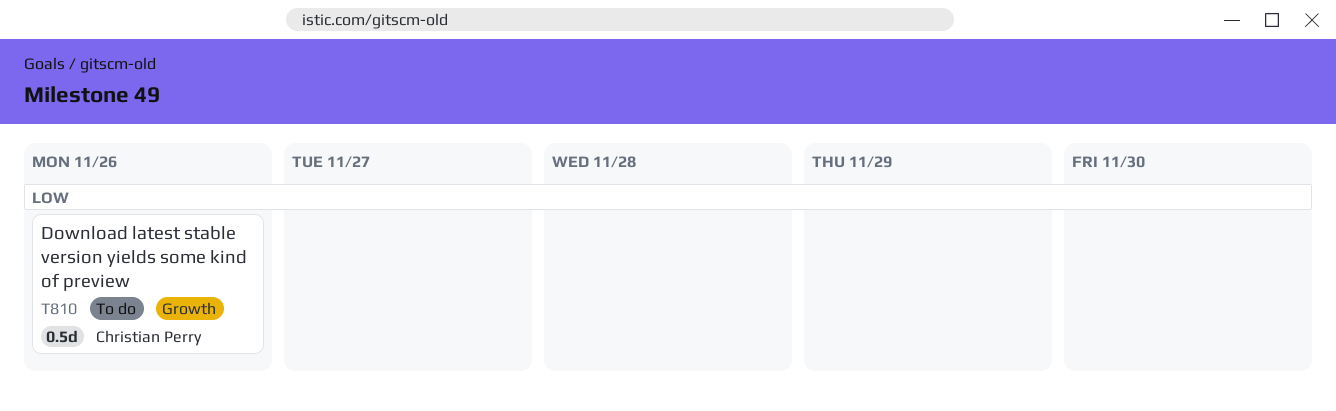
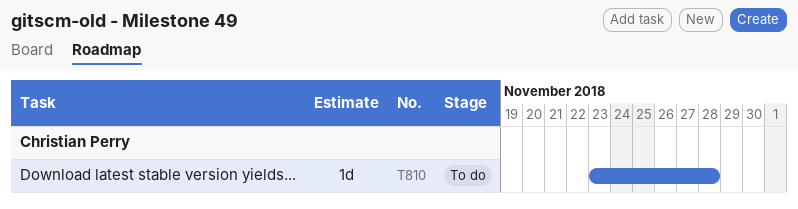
T810, estimate: 0.5d -> 1d
T810, due: Nov 26 -> Nov 28

